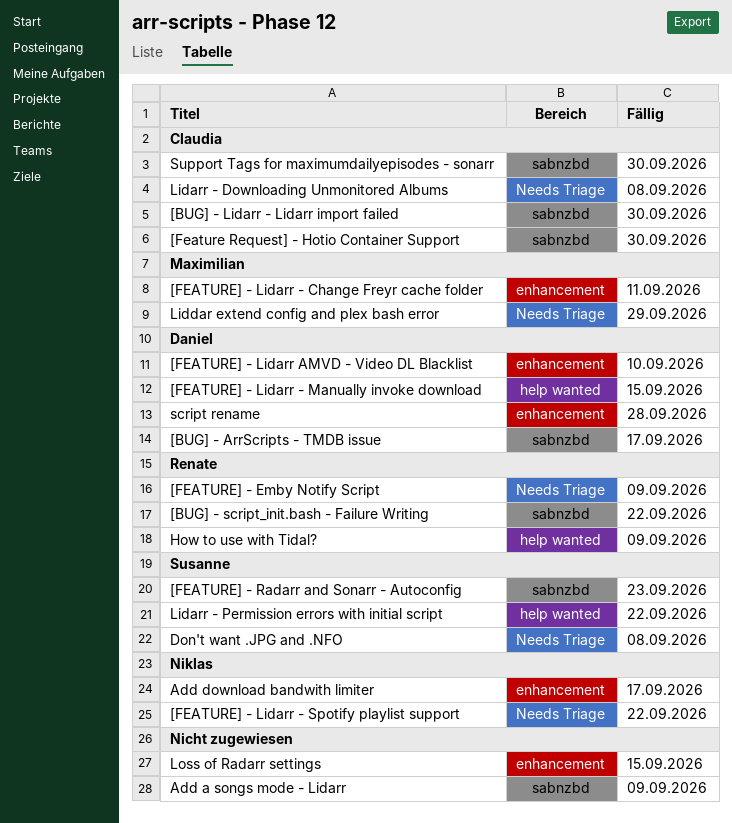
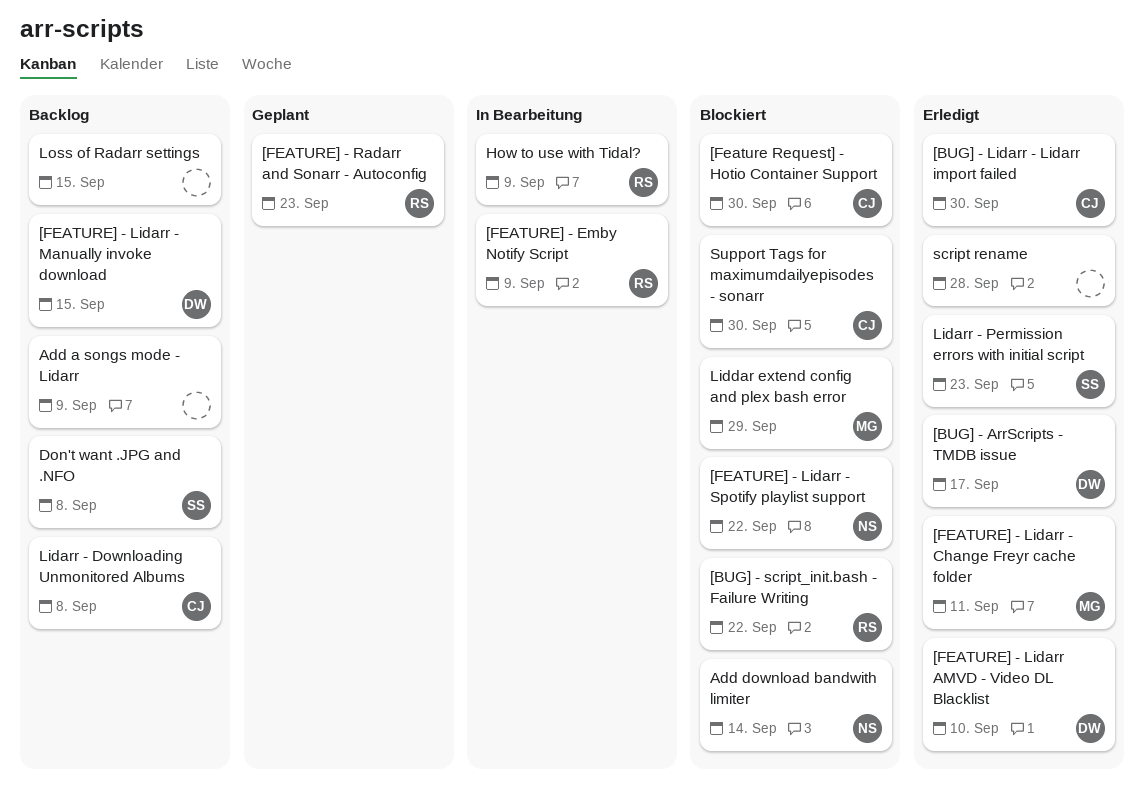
[FEATURE] - Radarr and Sonarr - Autoconfig, owner: Susanne -> Renate
Add download bandwith limiter, due: Sep 17 -> Sep 14
Lidarr - Permission errors with initial script, due: Sep 22 -> Sep 23
script rename, owner: Daniel -> none

